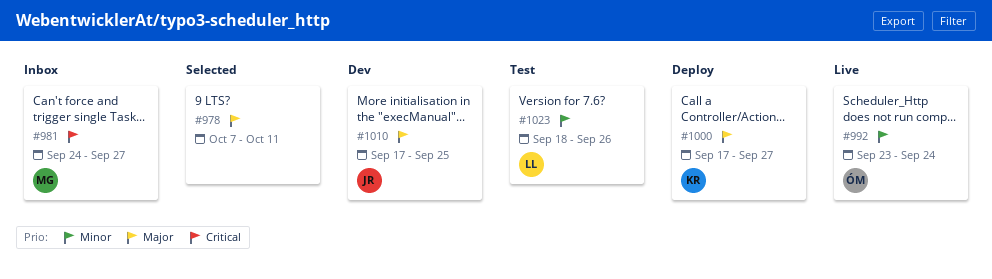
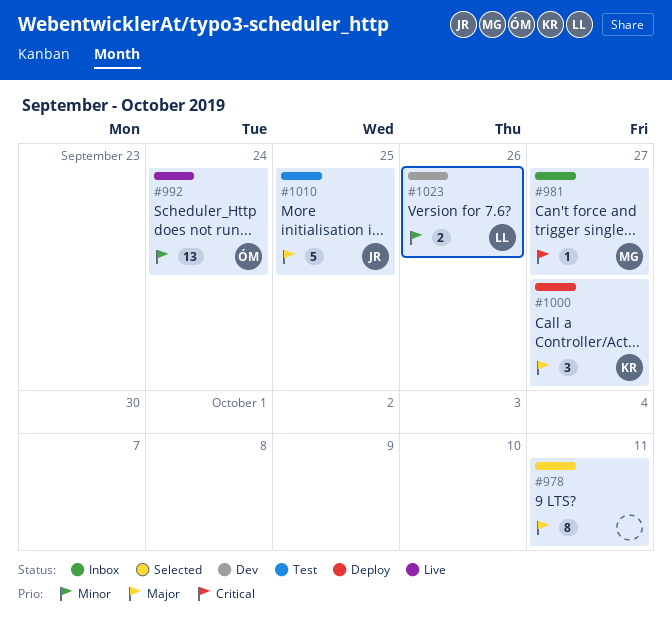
#1010, status: Dev -> Test
#1023, status: Test -> Dev

